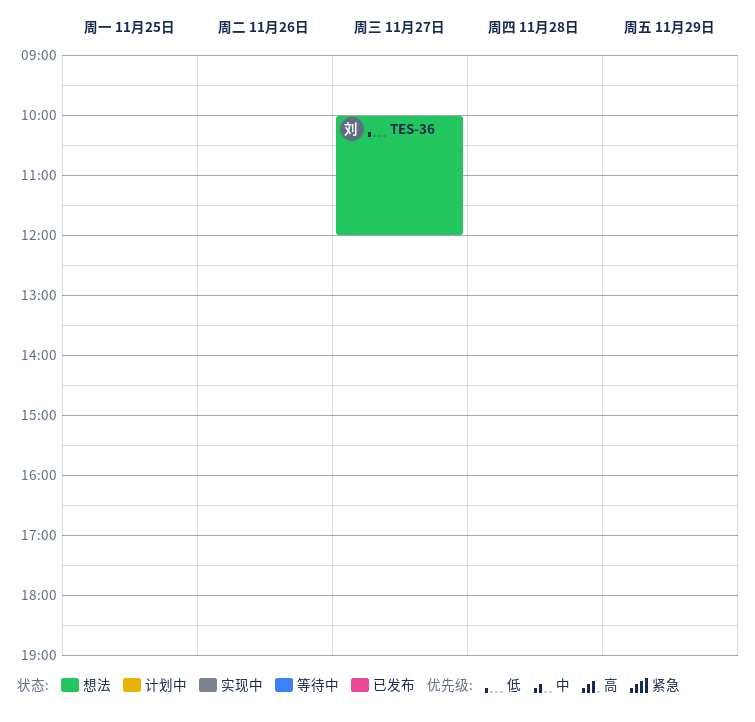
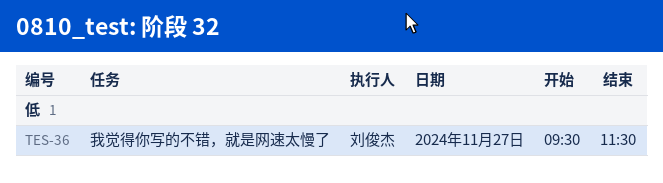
TES-36, begins: 10:00 -> 09:30
TES-36, ends: 12:00 -> 11:30

